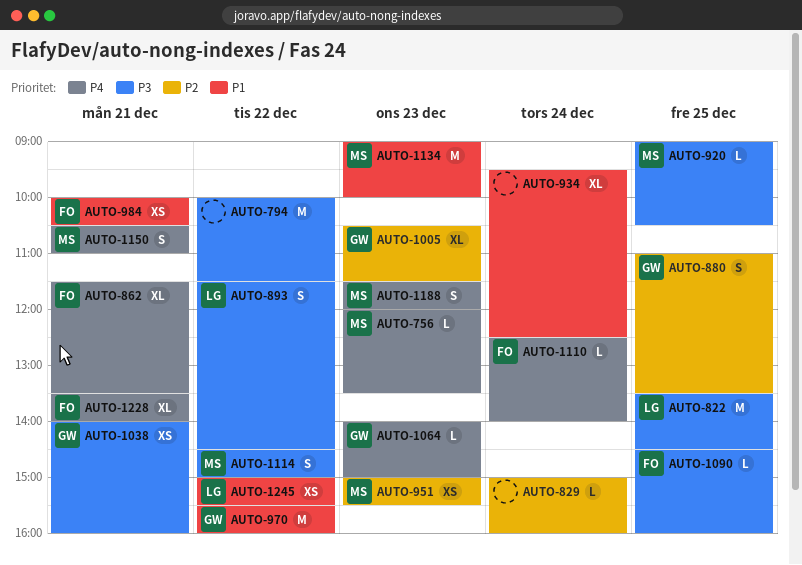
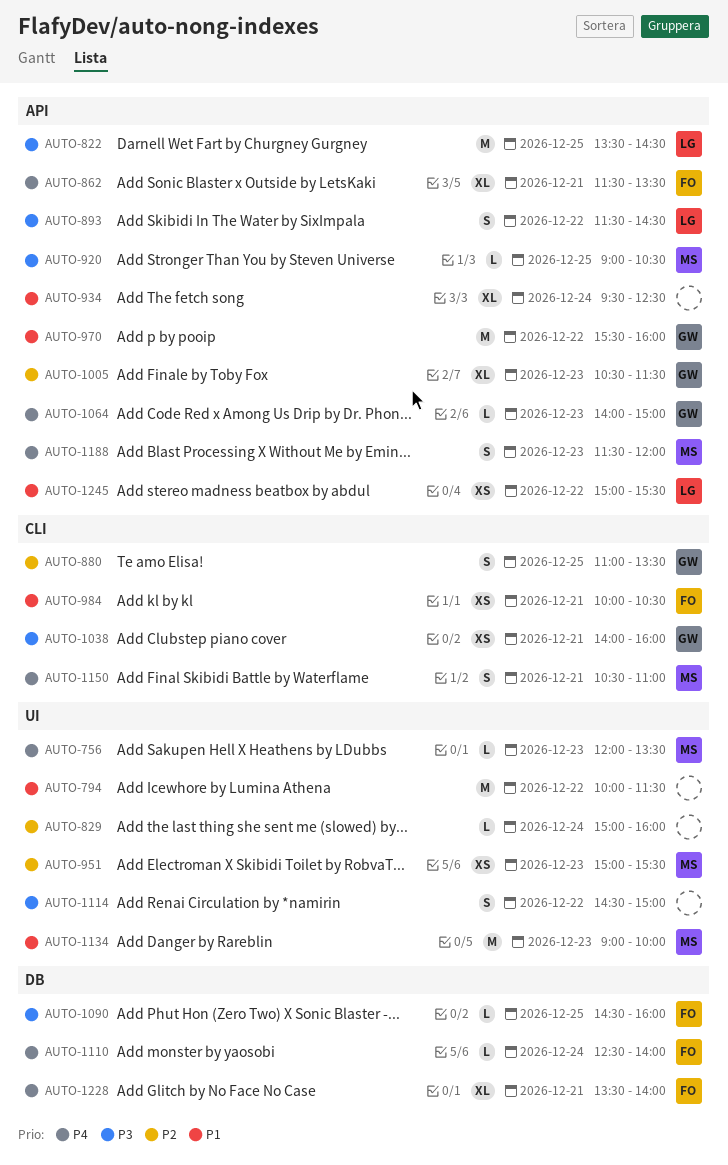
AUTO-794, priority: P3 -> P1
AUTO-1114, owner: MS -> none

